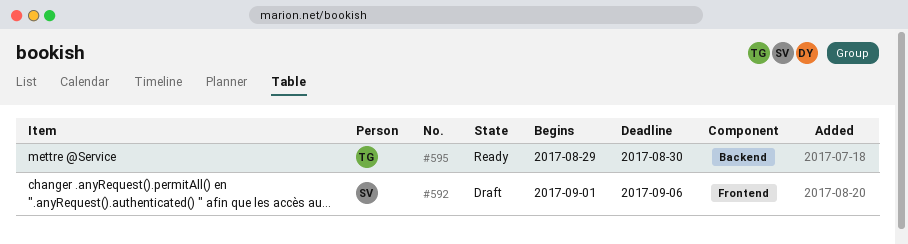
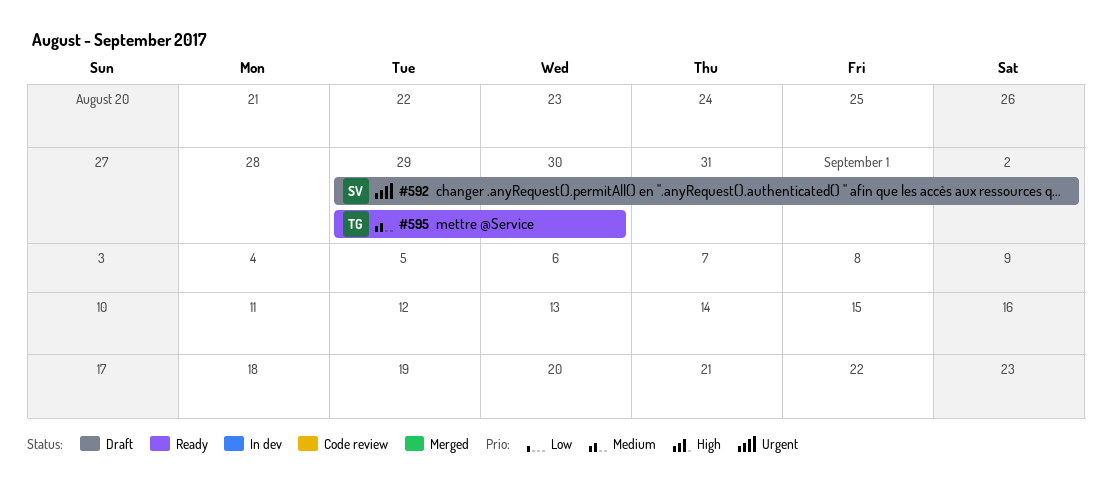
#592, start: Sep 1 -> Aug 29
#592, due: Sep 6 -> Sep 2

